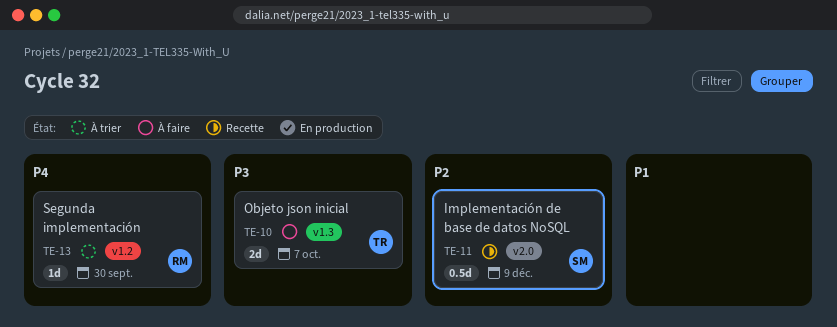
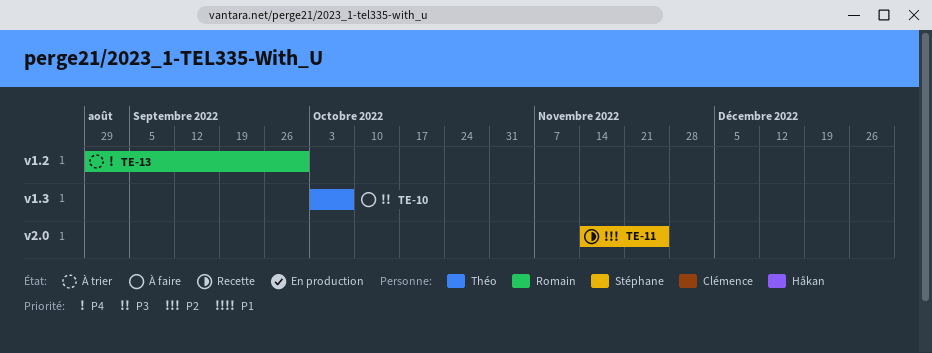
TE-11, due: Dec 9 -> Nov 25

